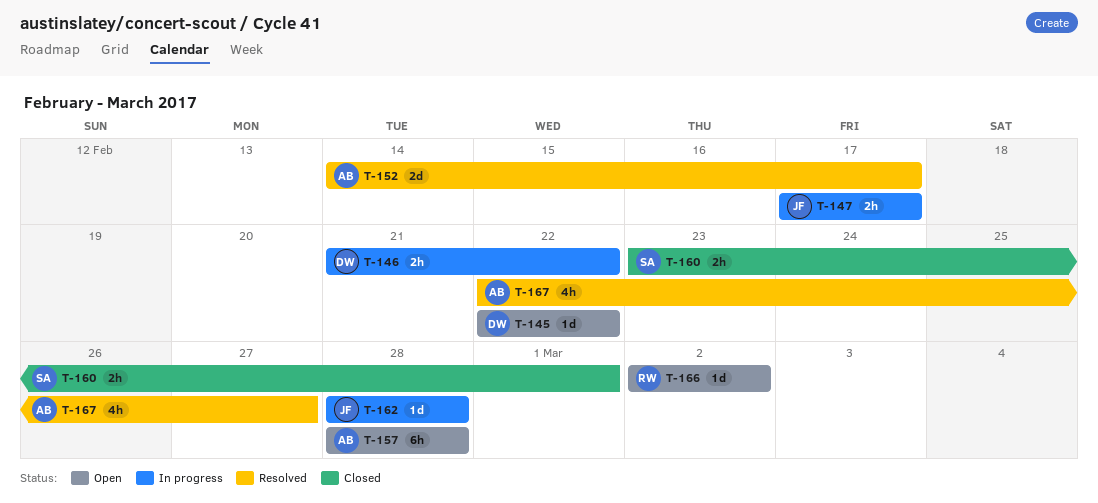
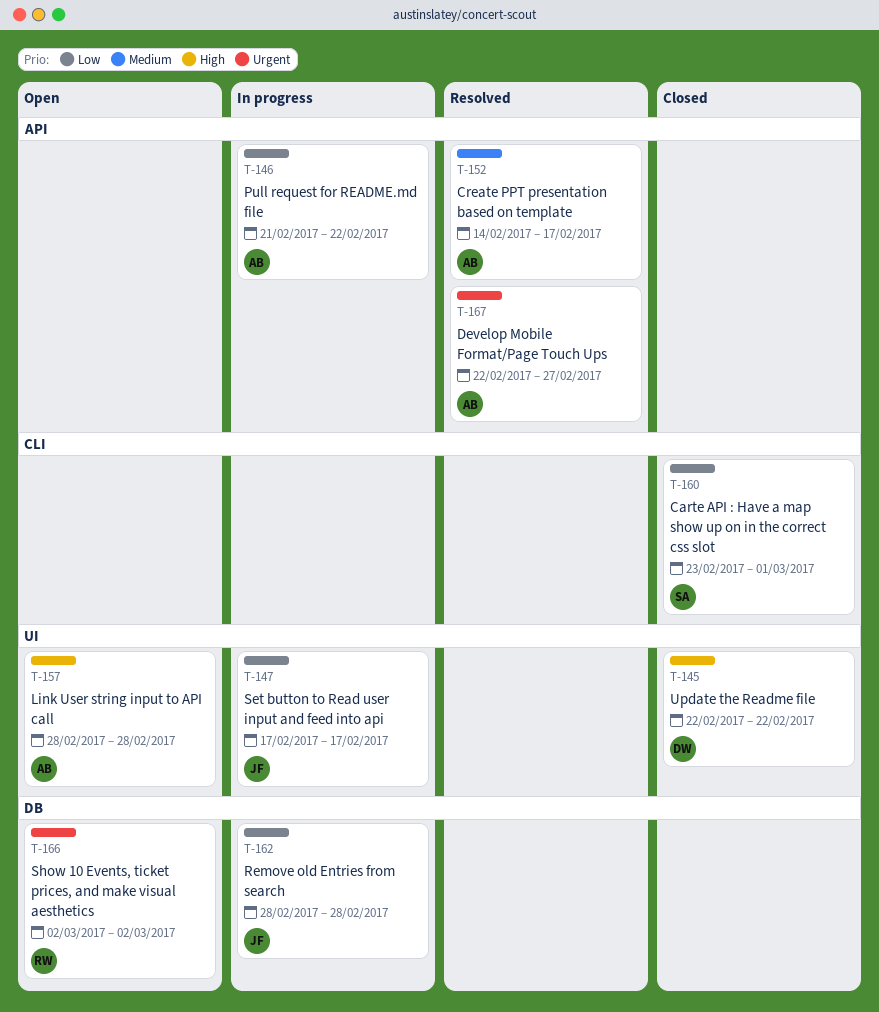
T-145, status: Open -> Closed
T-146, owner: DW -> AB

